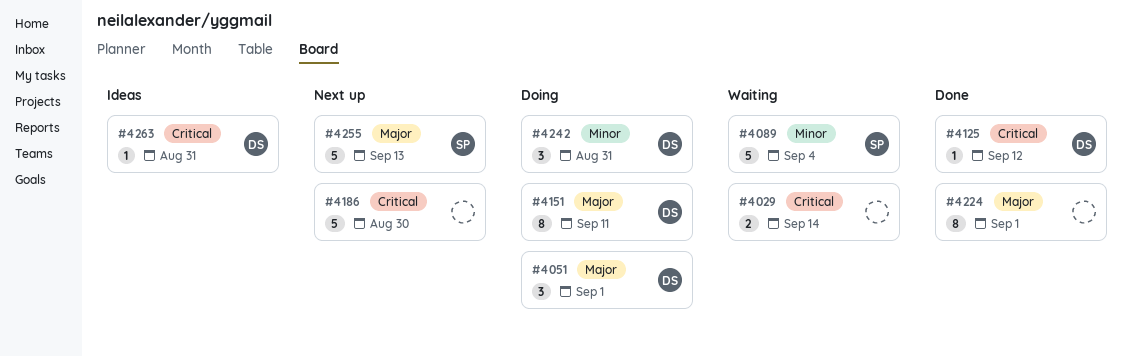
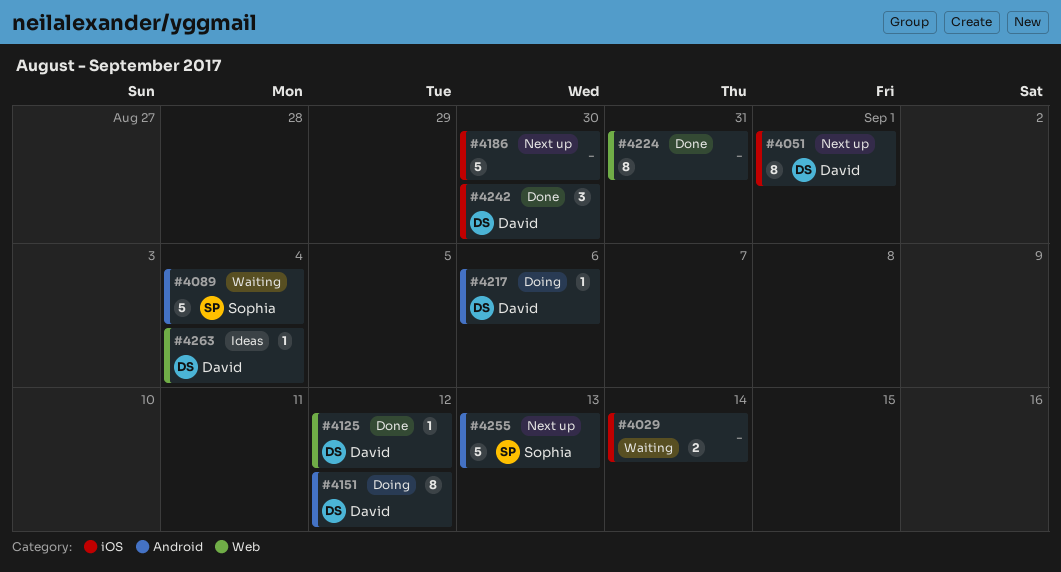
#4051, status: Doing -> Next up
#4051, estimate: 3 -> 8
#4151, due: Sep 11 -> Sep 12
#4217: none -> present
#4224, due: Sep 1 -> Aug 31
#4242, status: Doing -> Done
#4242, due: Aug 31 -> Aug 30
#4263, due: Aug 31 -> Sep 4

